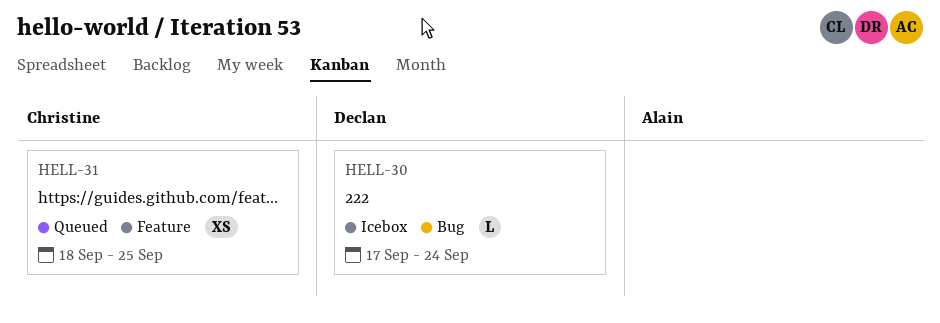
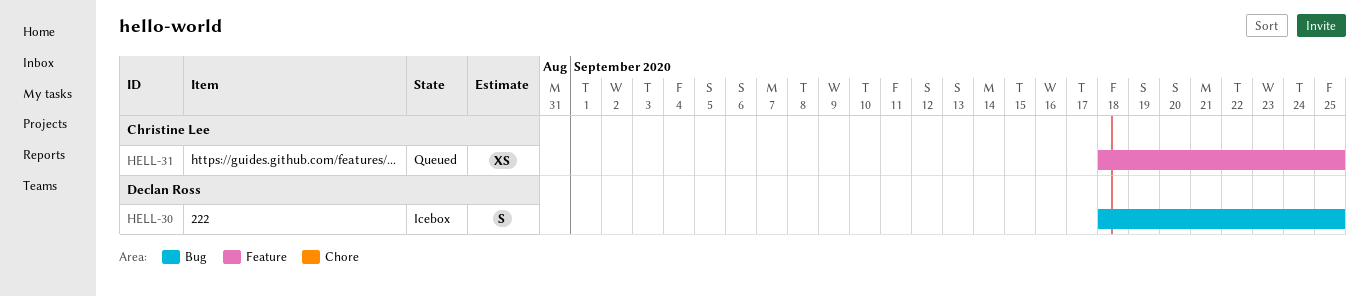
HELL-30, estimate: L -> S
HELL-30, start: Sep 17 -> Sep 18
HELL-30, due: Sep 24 -> Sep 25

